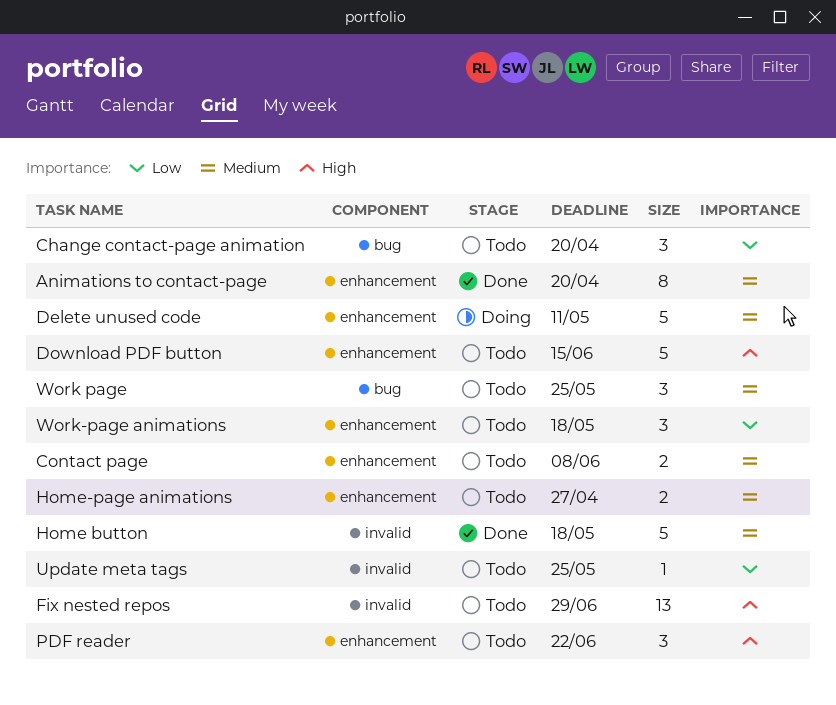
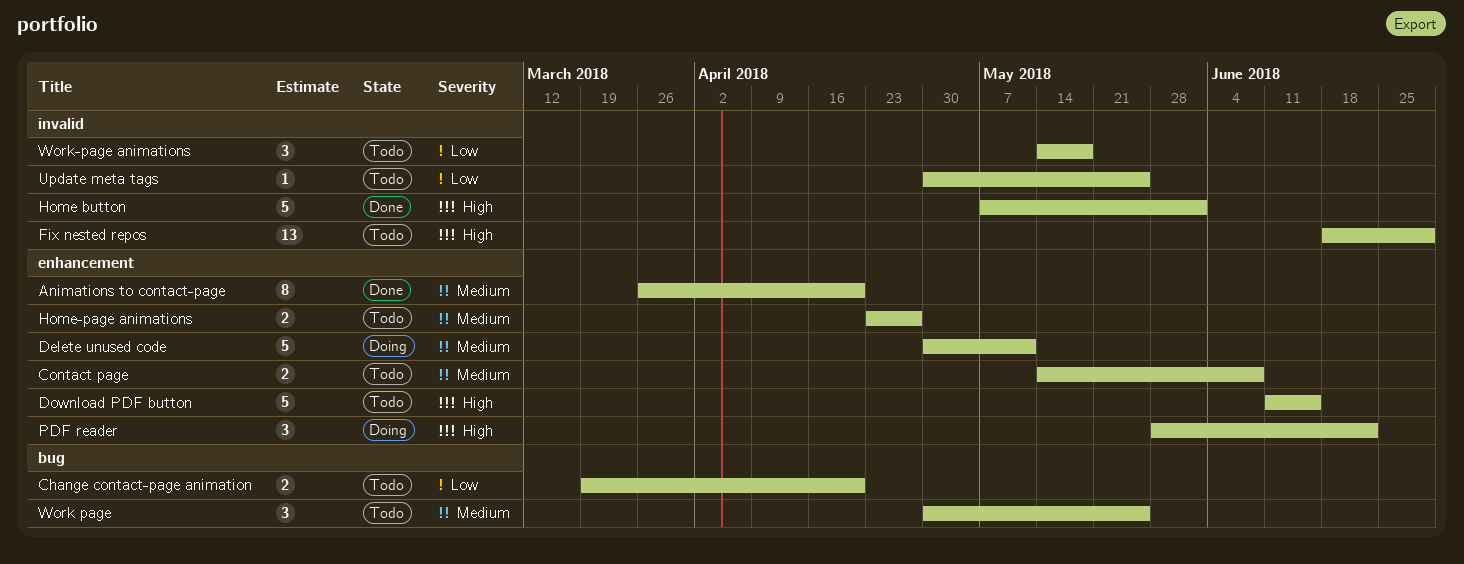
Change contact-page animation, estimate: 3 -> 2
Home button, priority: Medium -> High
Home button, due: May 18 -> Jun 1
PDF reader, status: Todo -> Doing
Work-page animations, label: enhancement -> invalid

